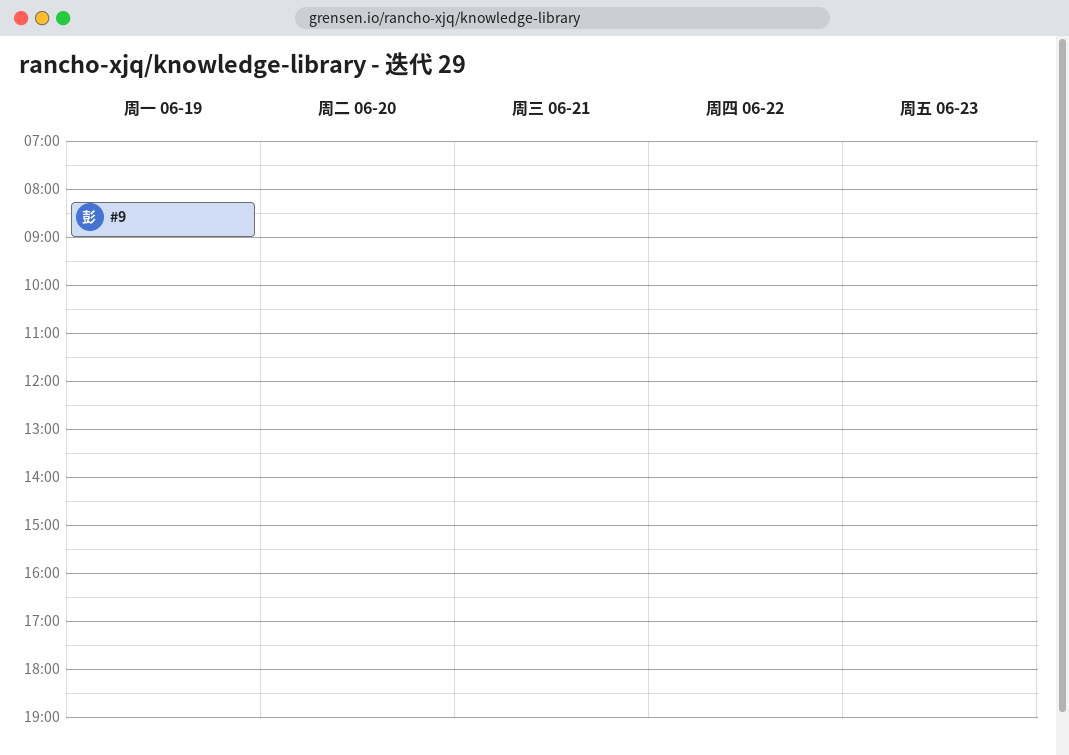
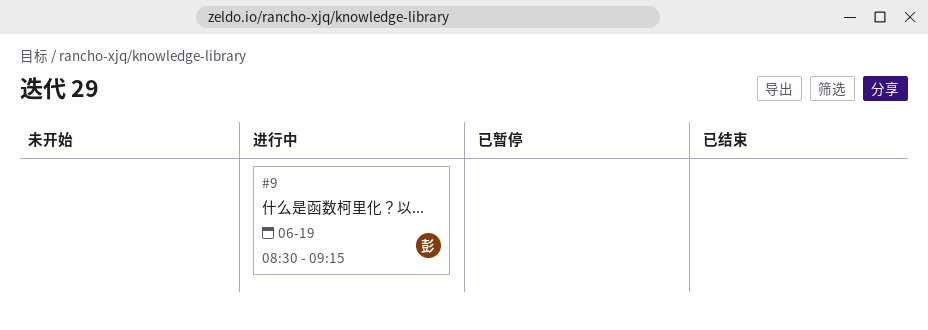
#9, begins: 08:15 -> 08:30
#9, ends: 09:00 -> 09:15

